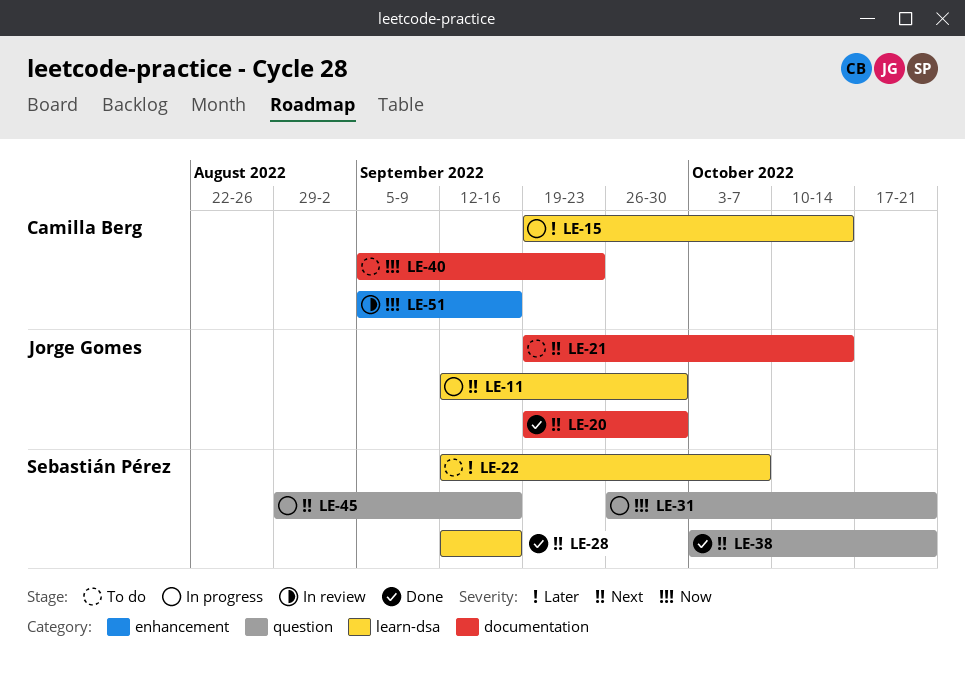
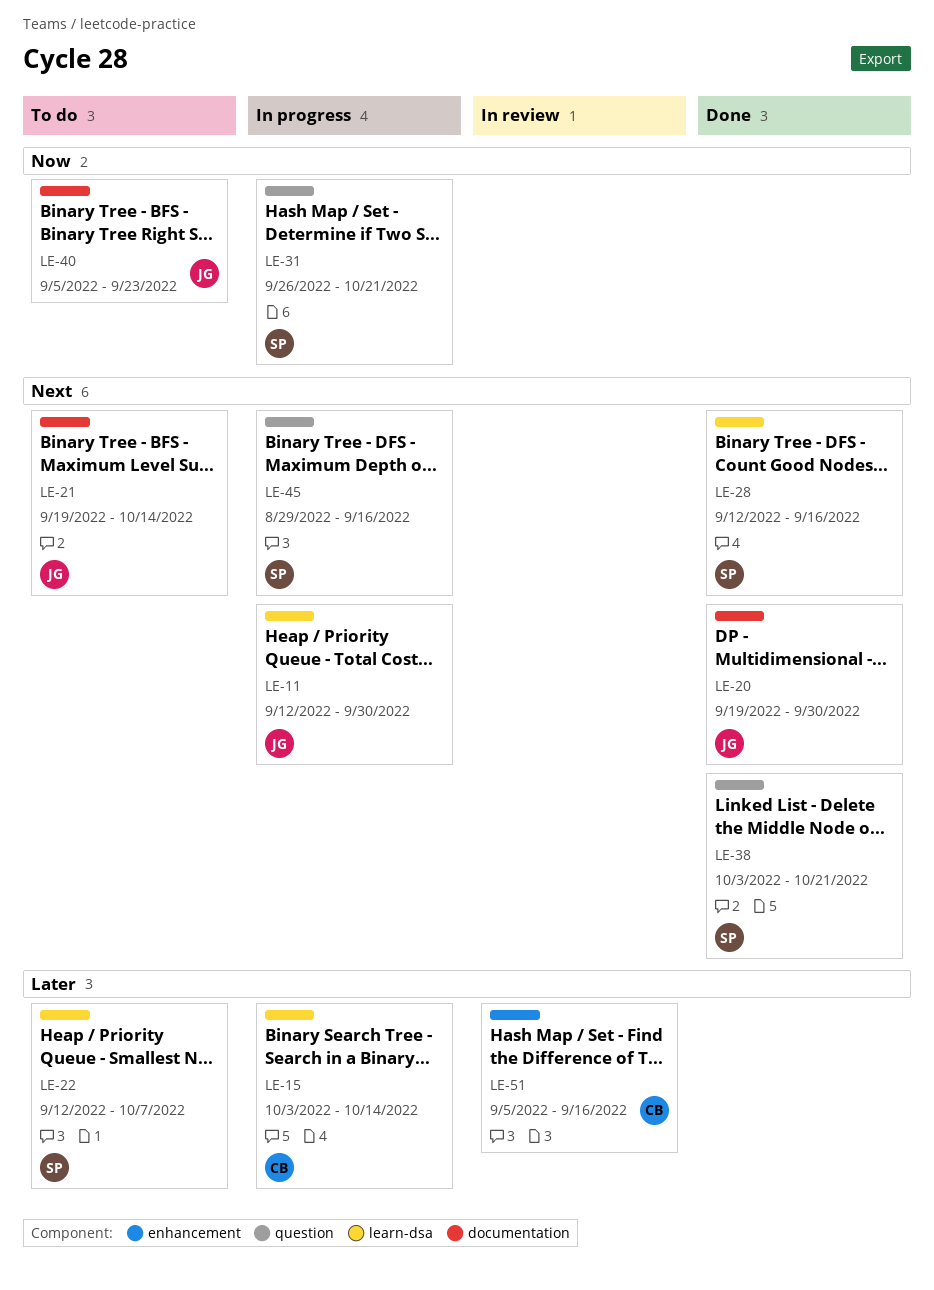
LE-15, start: Sep 19 -> Oct 3
LE-40, owner: Camilla Berg -> Jorge Gomes
LE-51, priority: Now -> Later

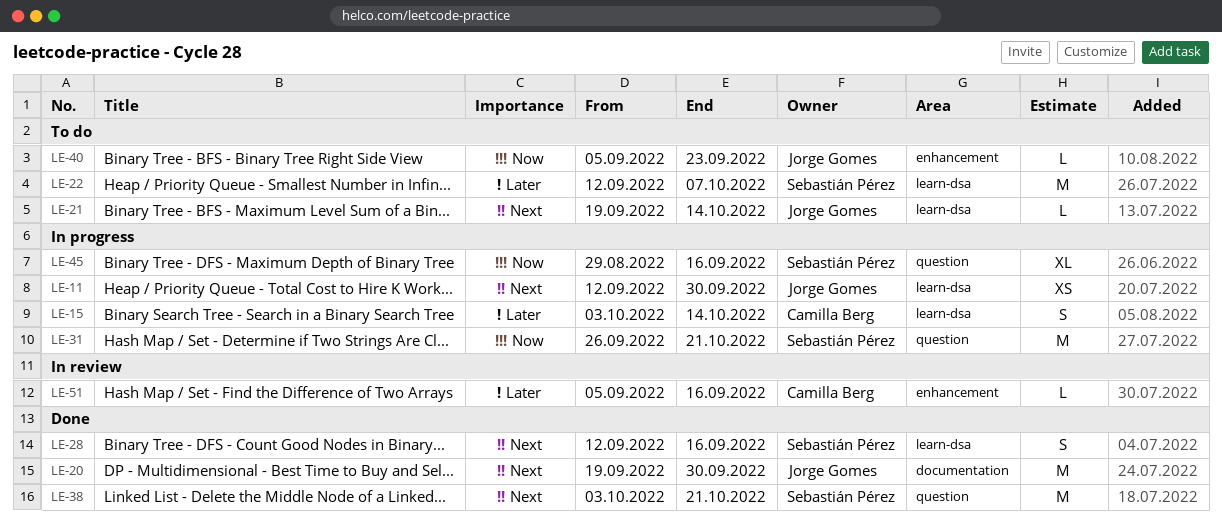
LE-21, label: documentation -> learn-dsa
LE-40, label: documentation -> enhancement
LE-45, priority: Next -> Now

